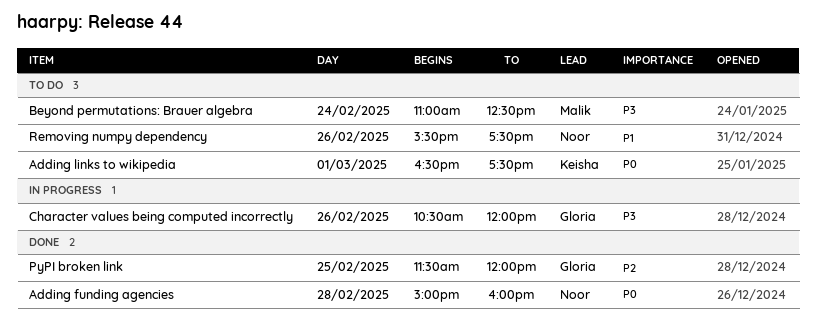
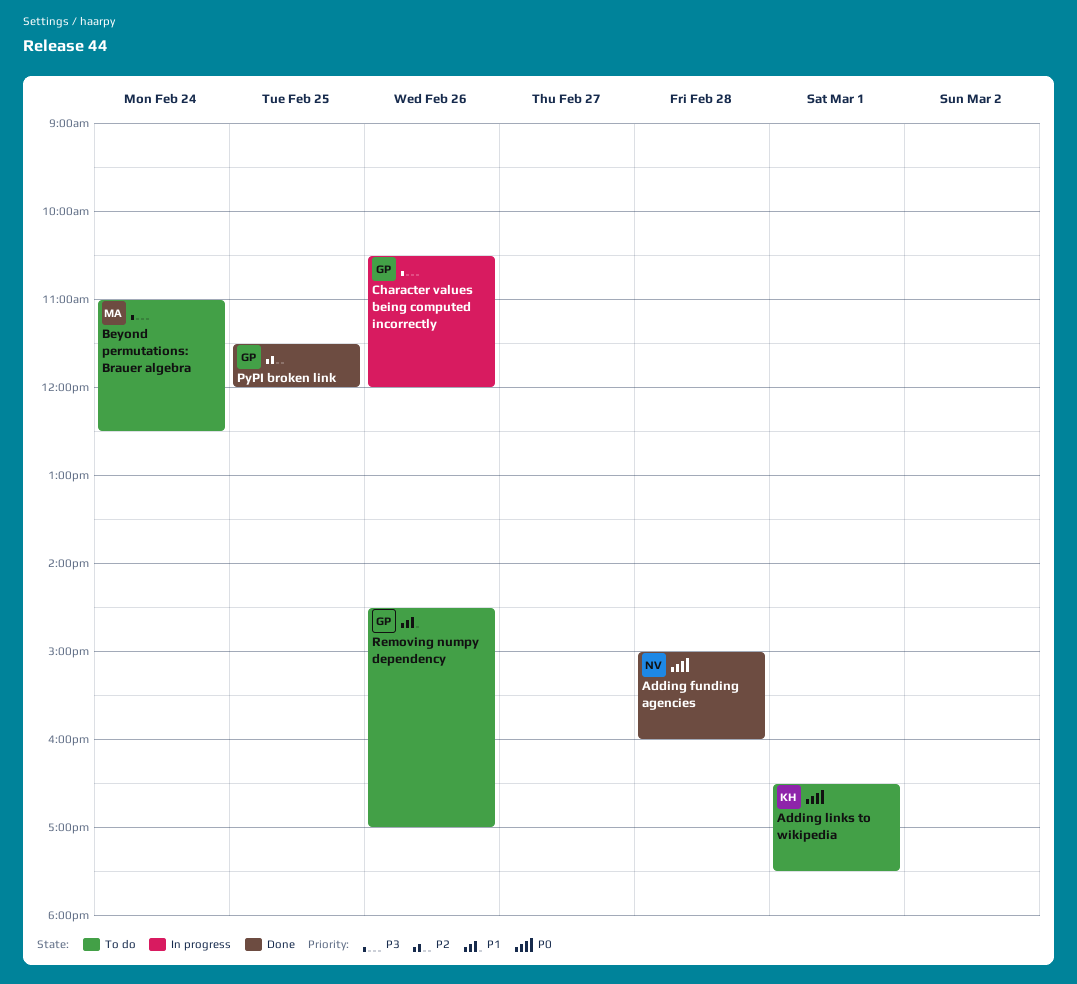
Removing numpy dependency, owner: Noor -> Gloria
Removing numpy dependency, begins: 15:30 -> 14:30
Removing numpy dependency, ends: 17:30 -> 17:00

